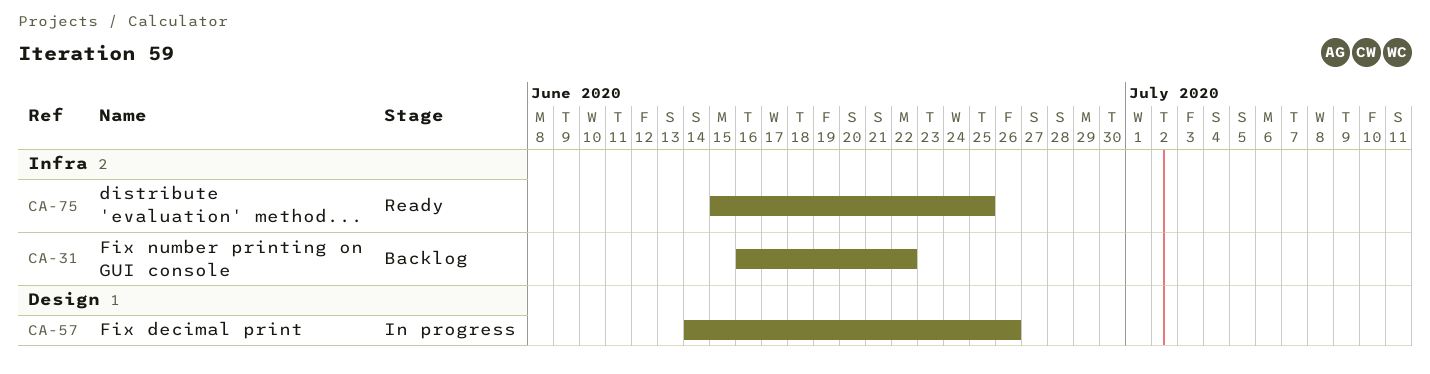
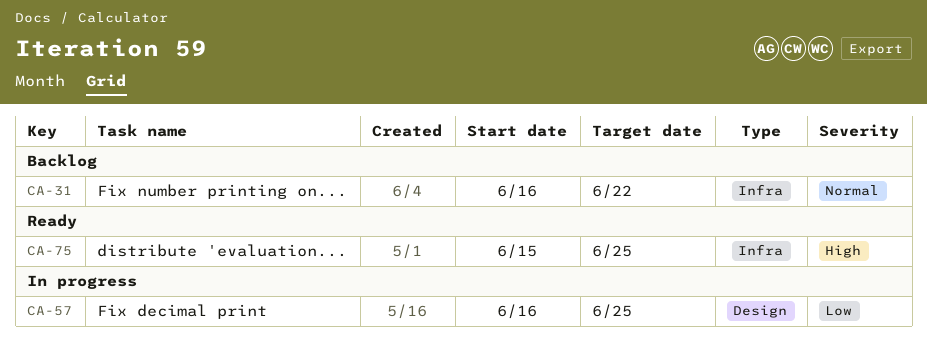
CA-57, start: Jun 14 -> Jun 16
CA-57, due: Jun 26 -> Jun 25

